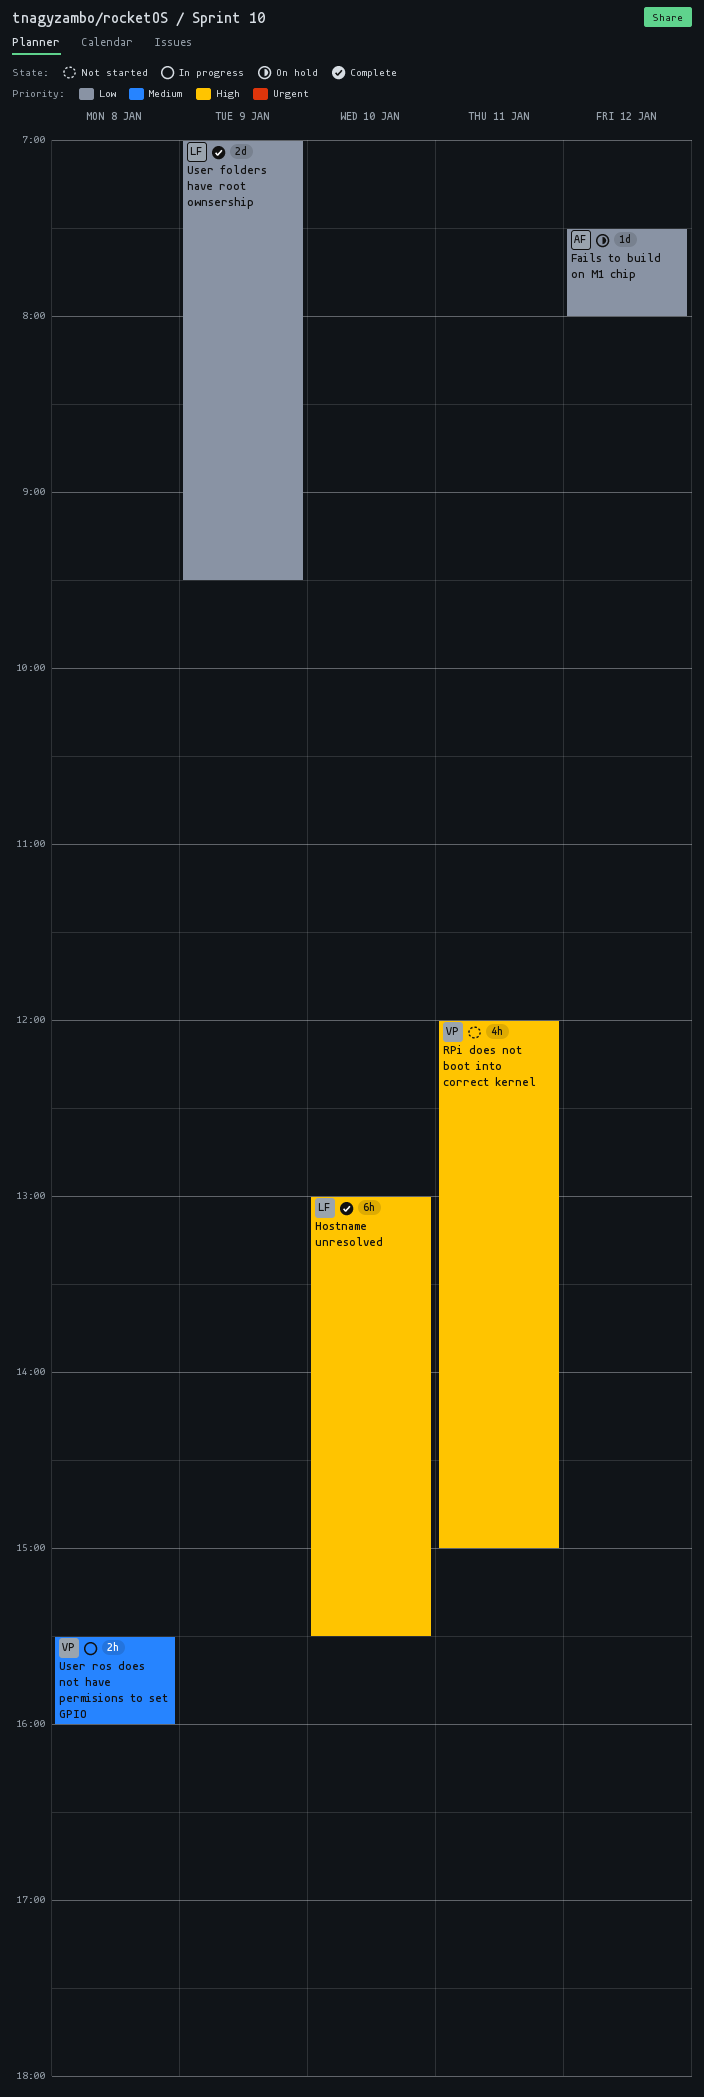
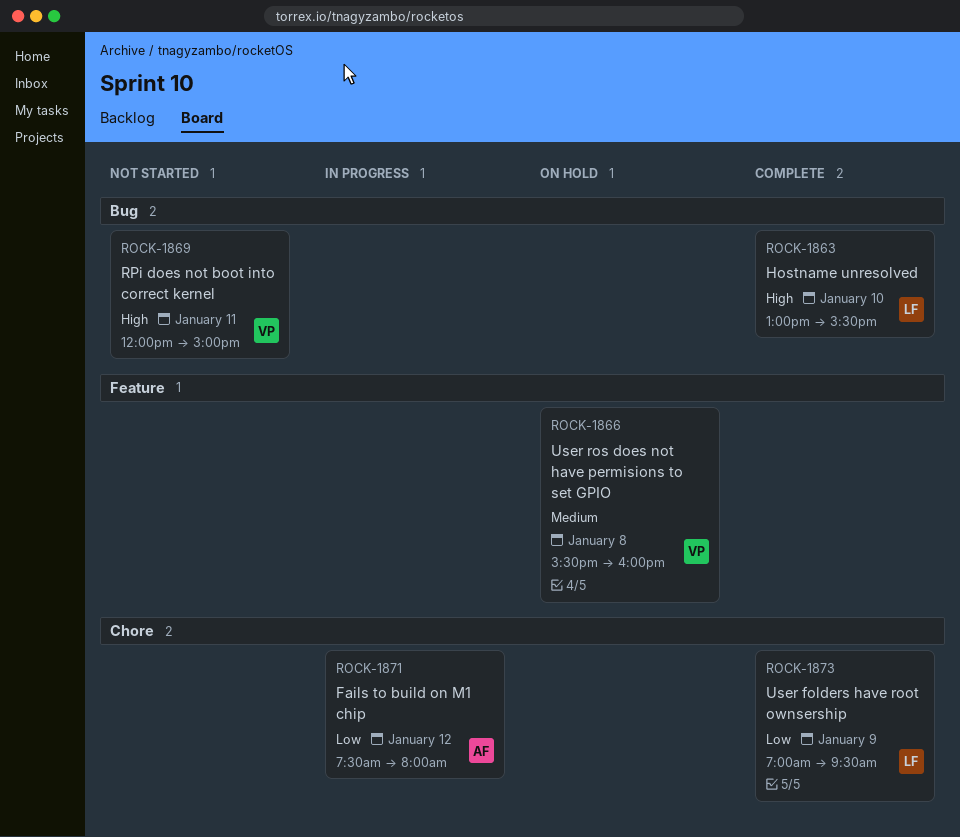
Fails to build on M1 chip, status: On hold -> In progress
User ros does not have permisions to set GPIO, status: In progress -> On hold

